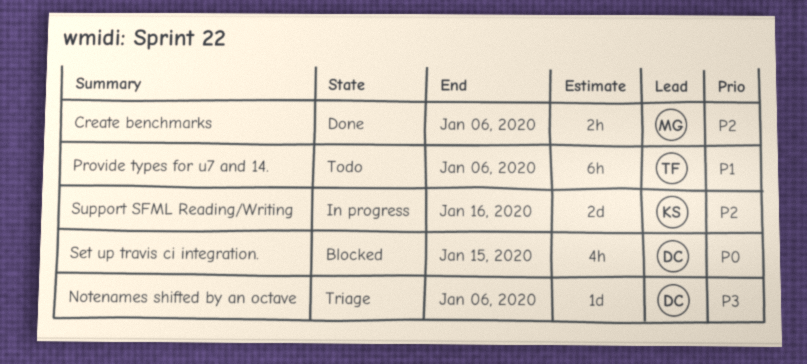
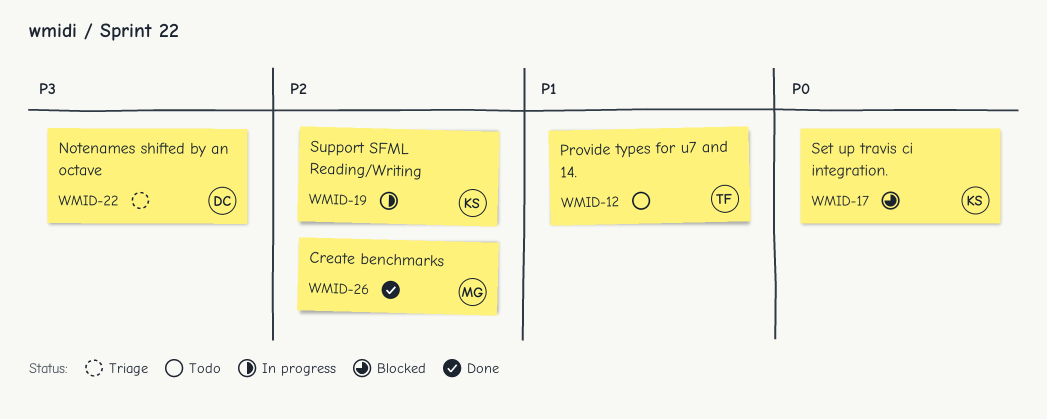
Set up travis ci integration., owner: DC -> KS

